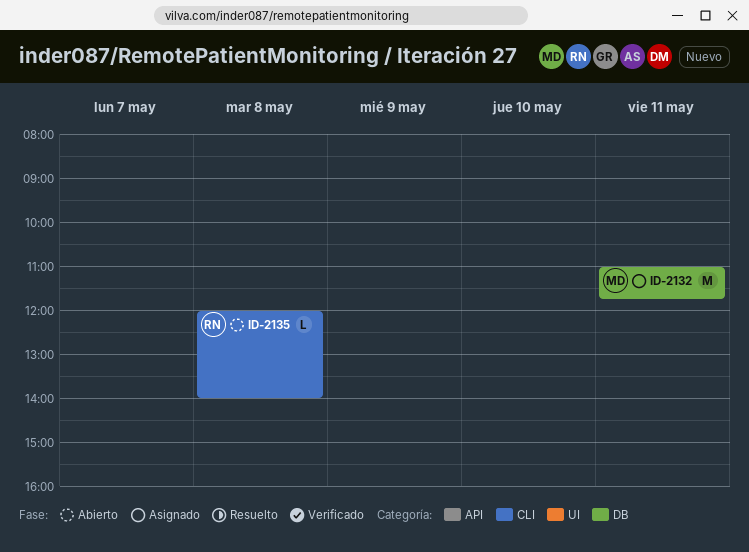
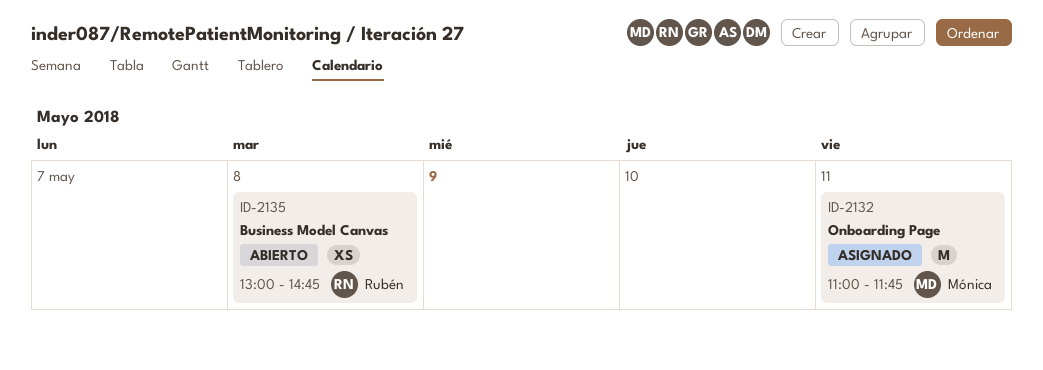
ID-2135, estimate: L -> XS
ID-2135, begins: 12:00 -> 13:00
ID-2135, ends: 14:00 -> 14:45

